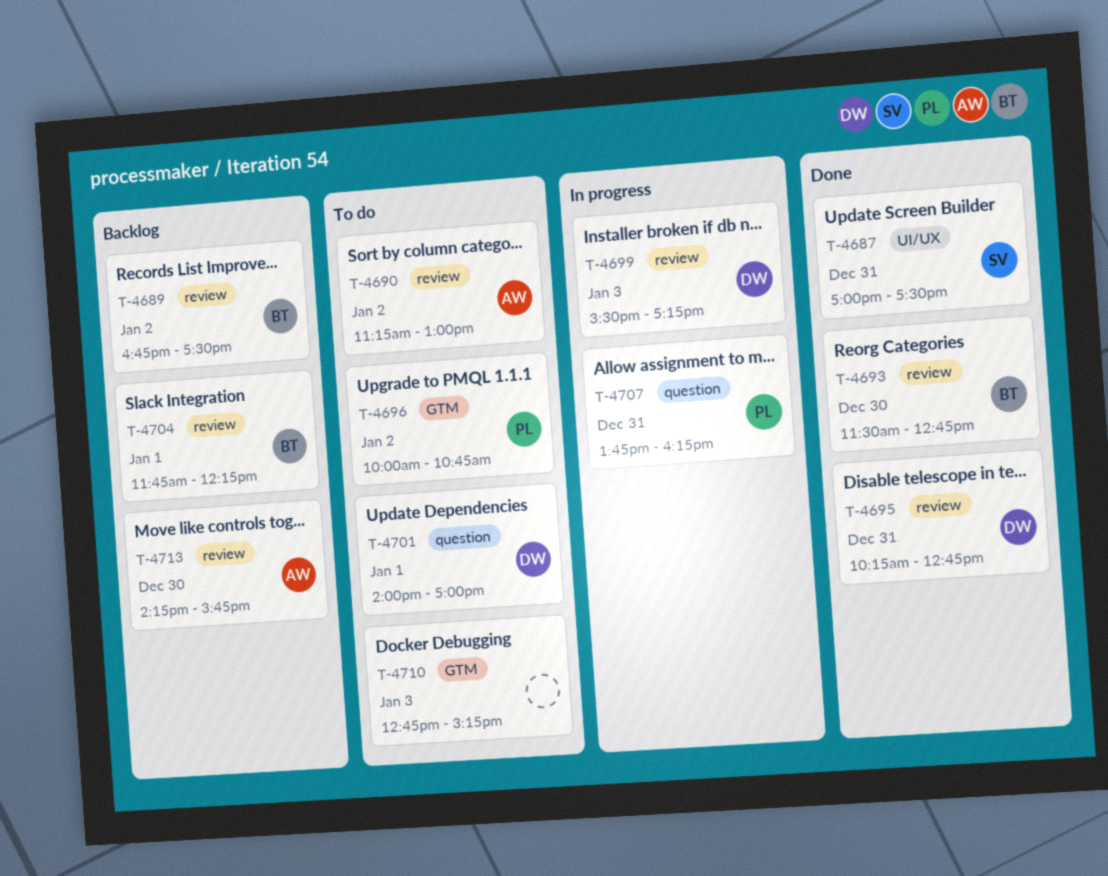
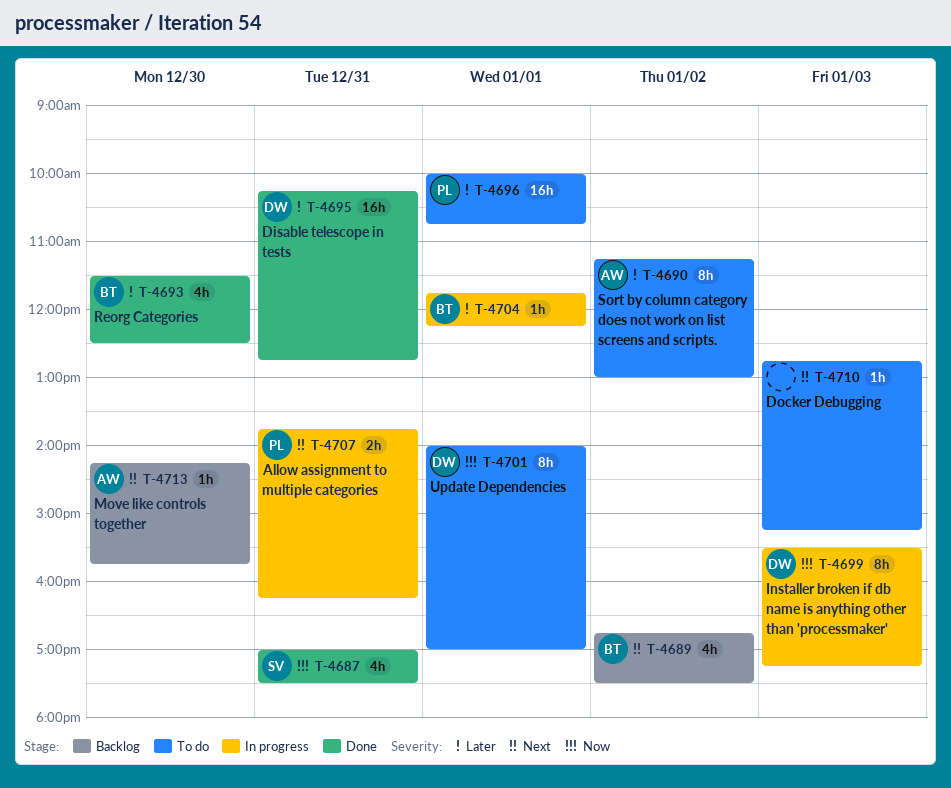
T-4693, ends: 12:45 -> 12:30
T-4696, day: Jan 2 -> Jan 1
T-4704, status: Backlog -> In progress

